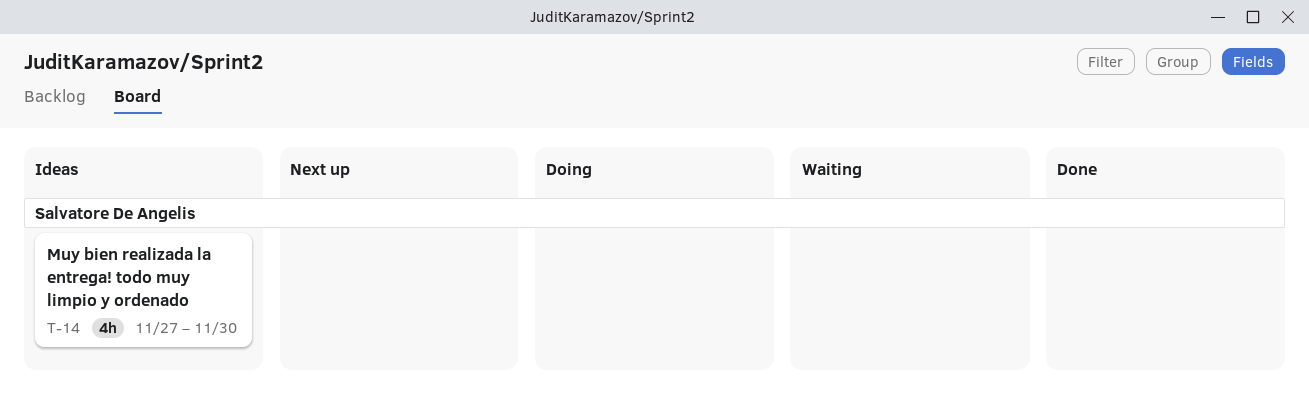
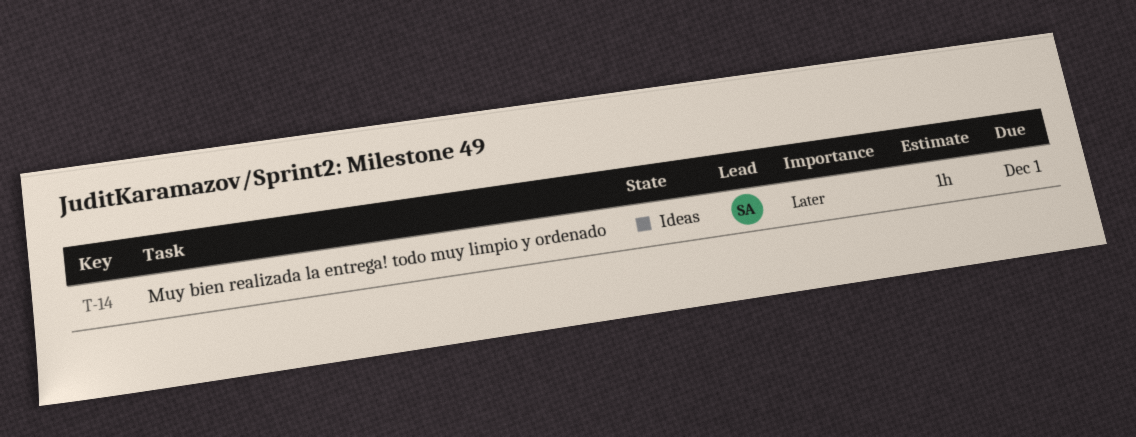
T-14, estimate: 4h -> 1h
T-14, due: Nov 30 -> Dec 1

